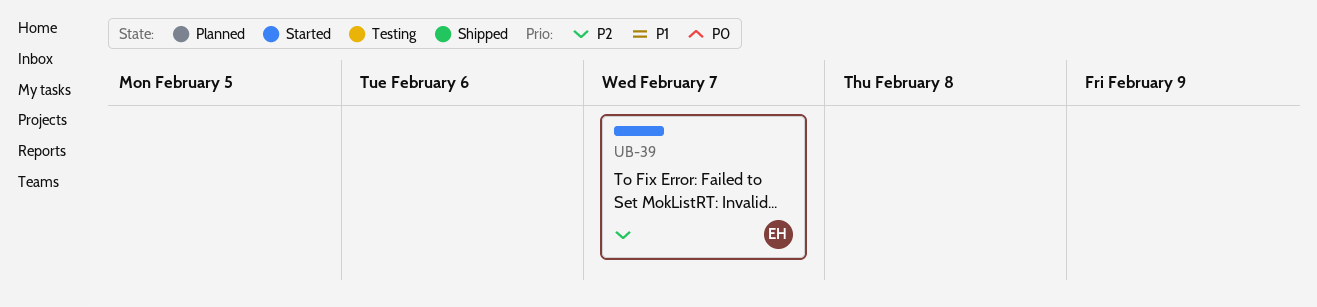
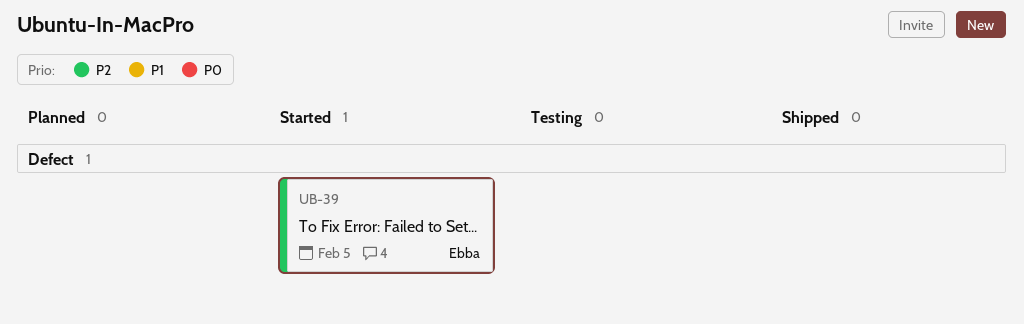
UB-39, due: Feb 7 -> Feb 5

